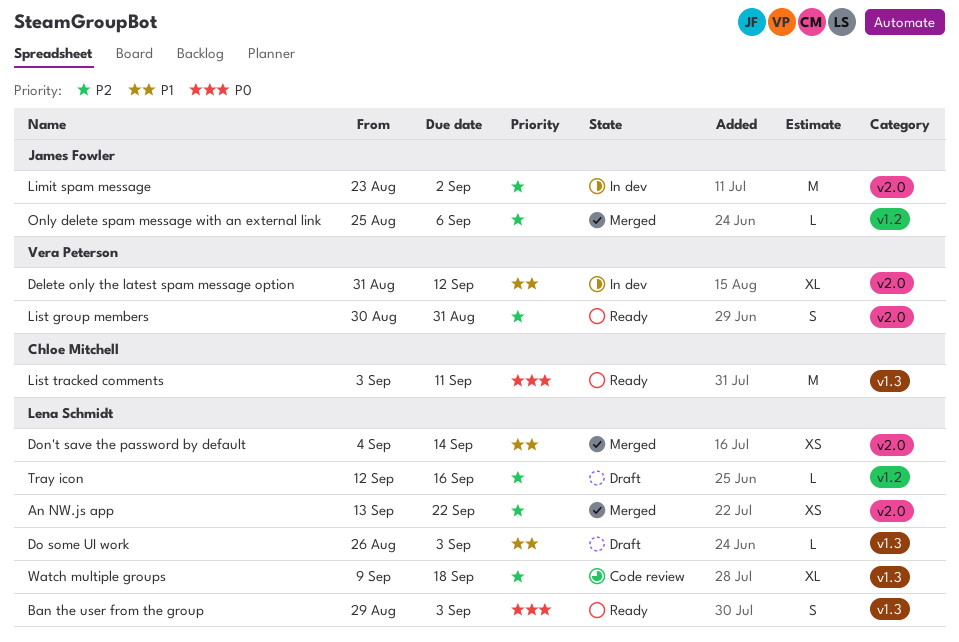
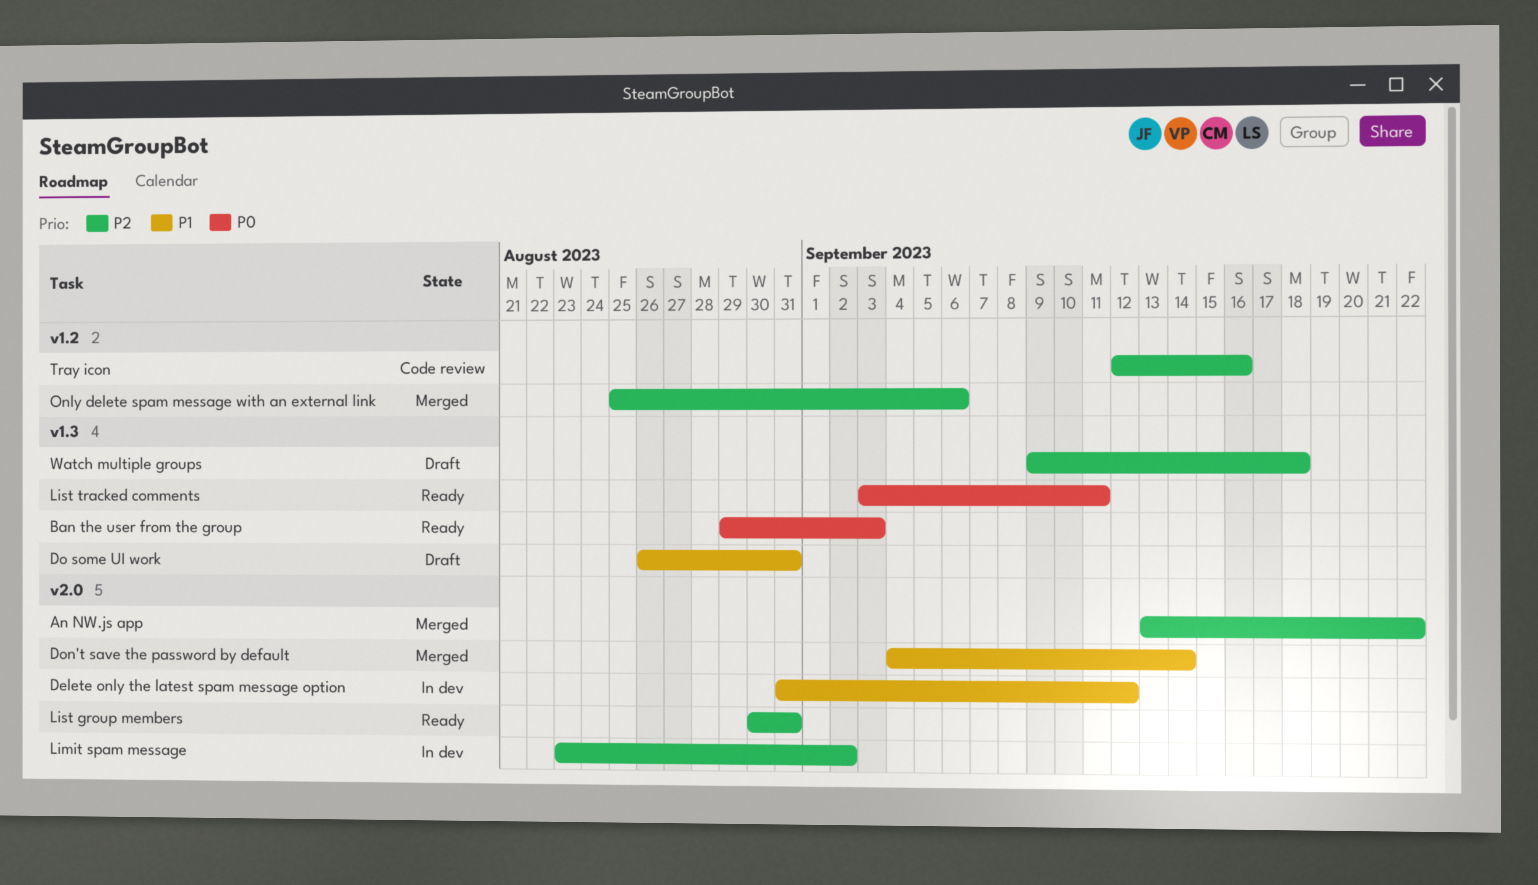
Do some UI work, due: Sep 3 -> Aug 31
Tray icon, status: Draft -> Code review
Watch multiple groups, status: Code review -> Draft

